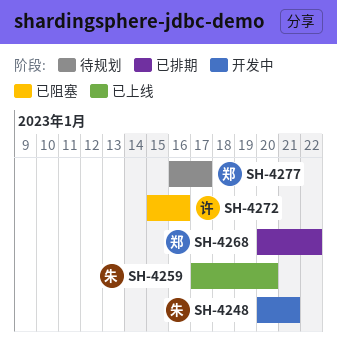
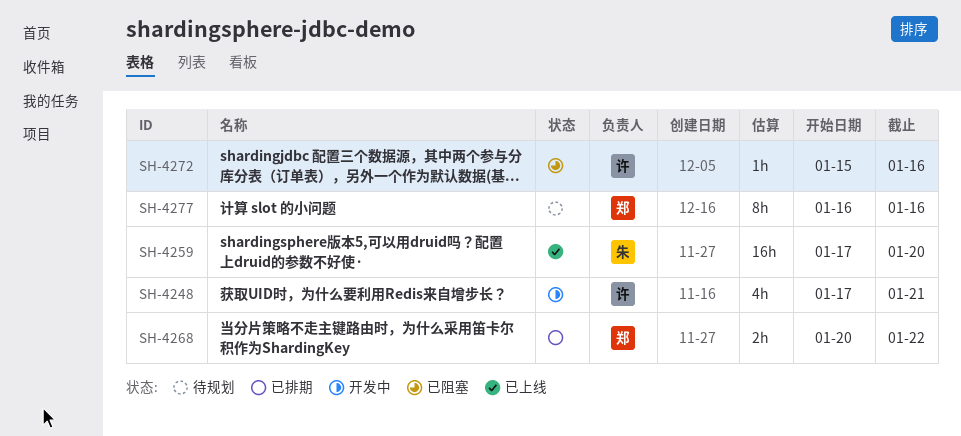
SH-4248, owner: 朱 -> 许
SH-4248, start: Jan 20 -> Jan 17
SH-4277, due: Jan 17 -> Jan 16

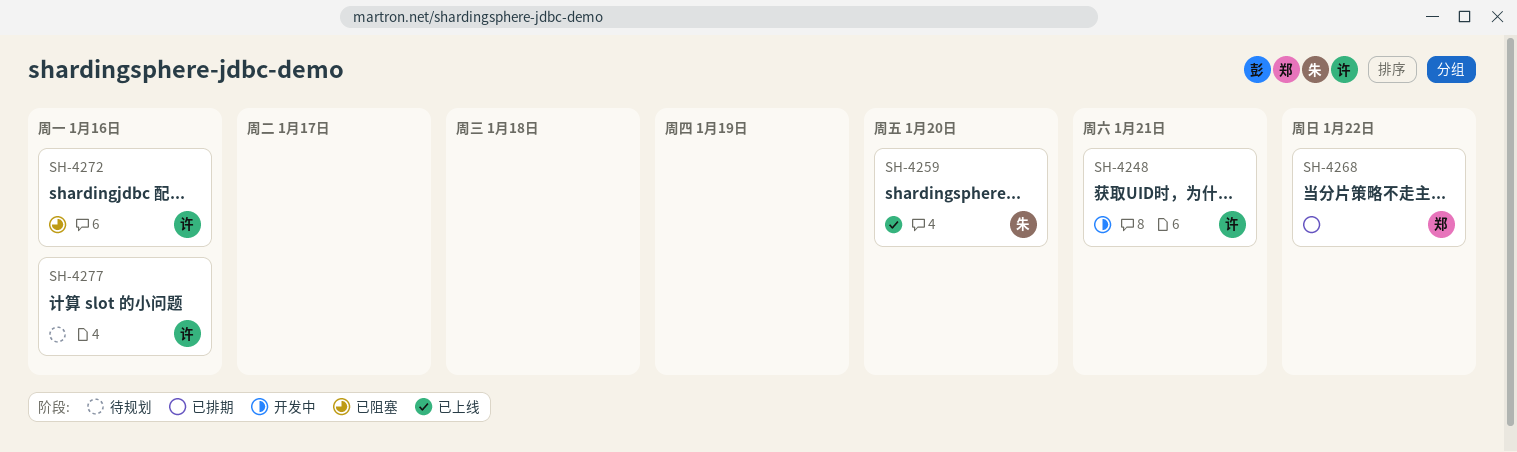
SH-4277, owner: 郑 -> 许

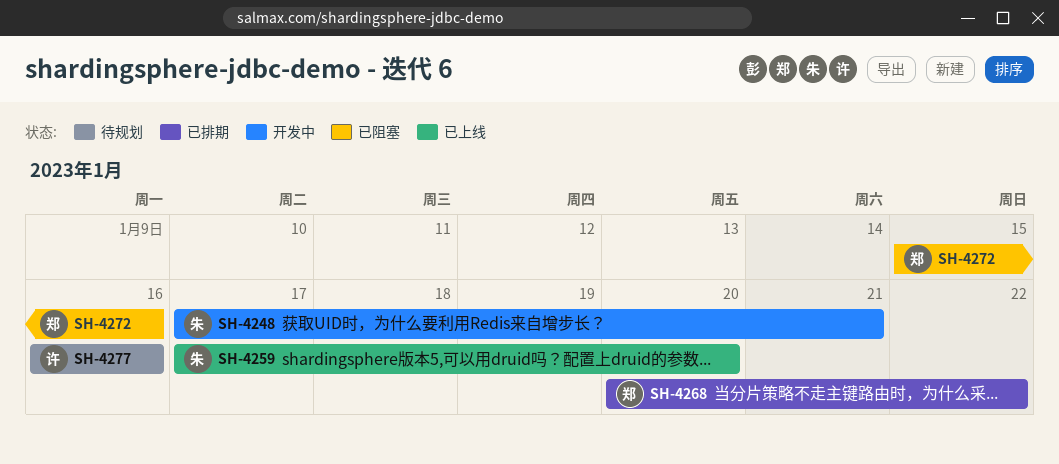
SH-4248, owner: 许 -> 朱
SH-4272, owner: 许 -> 郑

